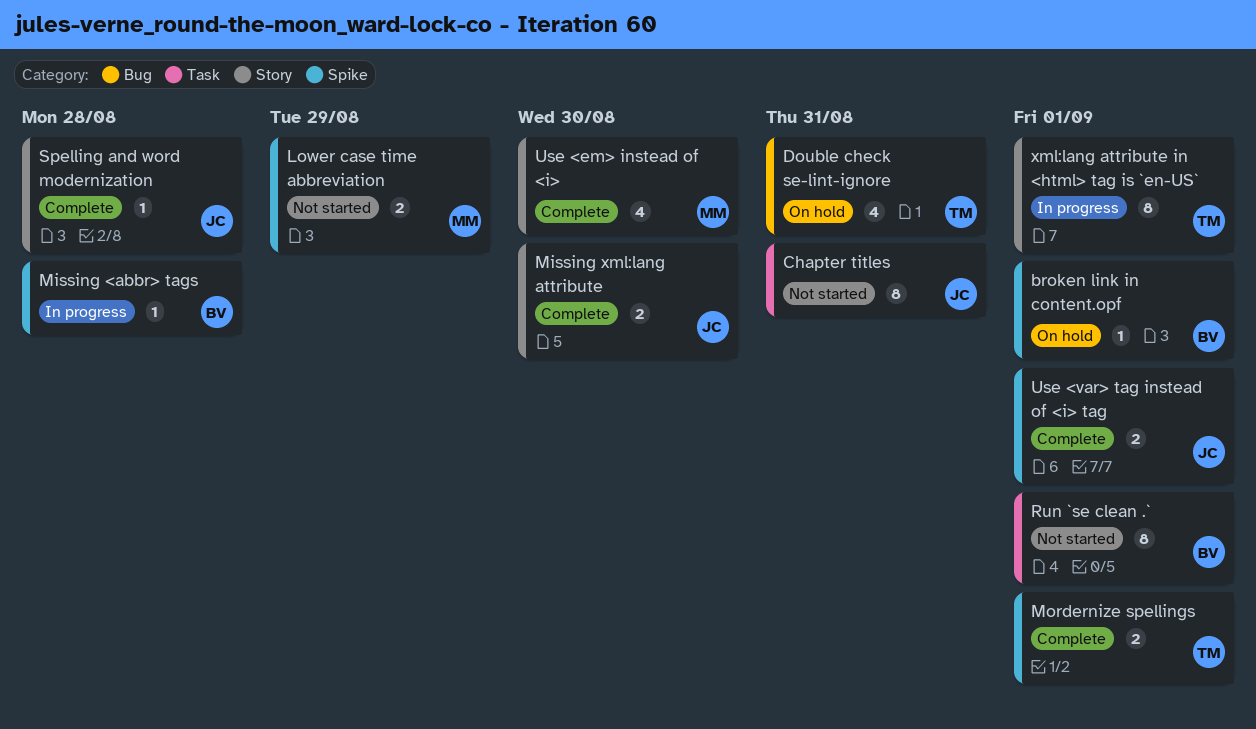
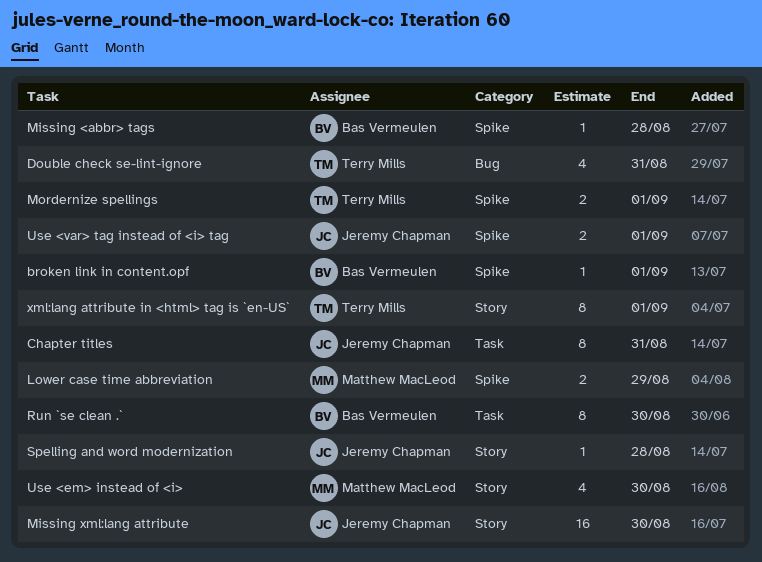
Missing xml:lang attribute, estimate: 2 -> 16
Run `se clean .`, due: Sep 1 -> Aug 30

